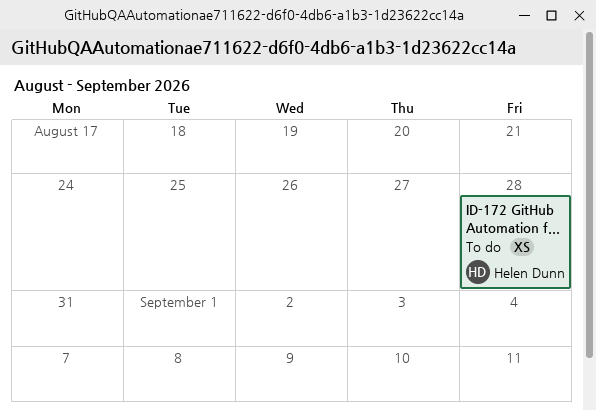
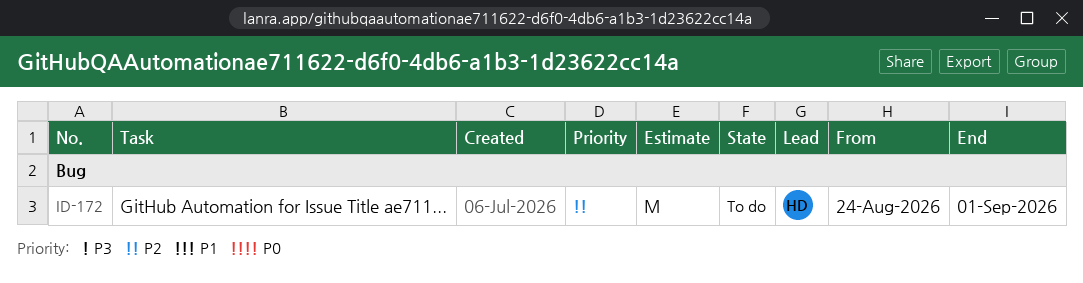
ID-172, estimate: XS -> M
ID-172, due: Aug 28 -> Sep 1

